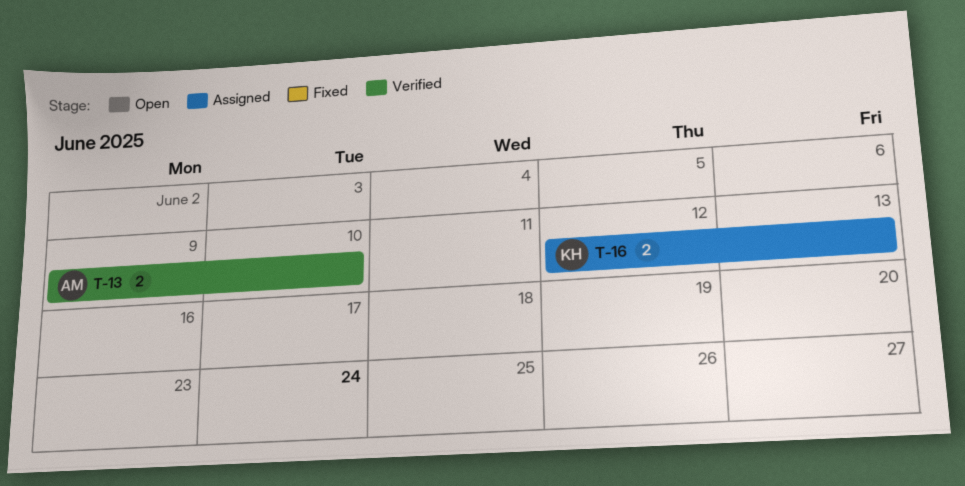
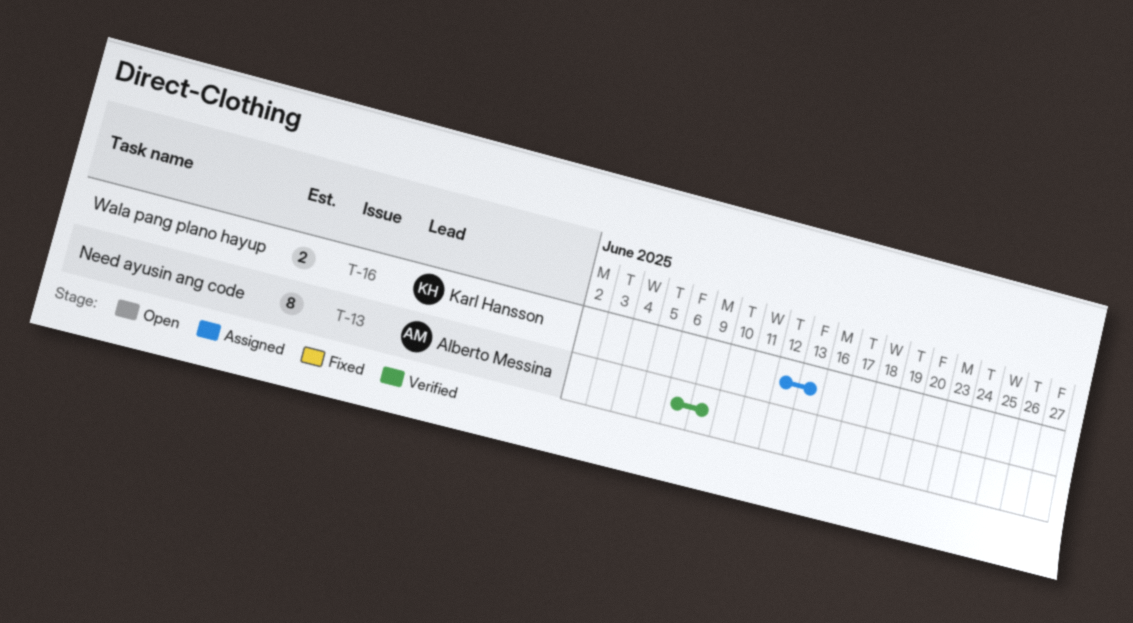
T-13, estimate: 2 -> 8
T-13, start: Jun 9 -> Jun 6
T-13, due: Jun 10 -> Jun 9

